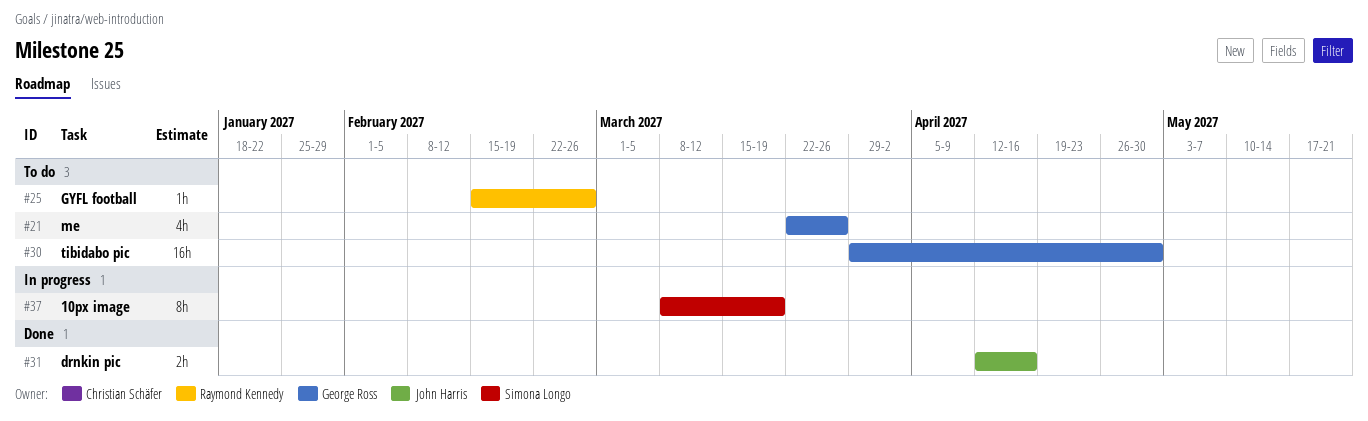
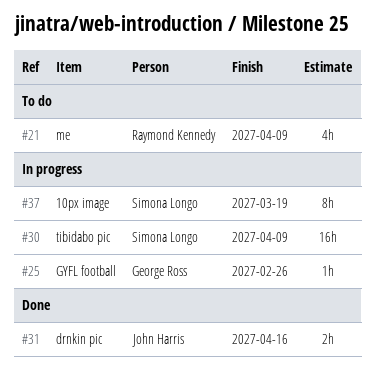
#21, owner: George Ross -> Raymond Kennedy
#21, due: Mar 26 -> Apr 9
#25, status: To do -> In progress
#25, owner: Raymond Kennedy -> George Ross
#30, status: To do -> In progress
#30, owner: George Ross -> Simona Longo
#30, due: Apr 30 -> Apr 9

